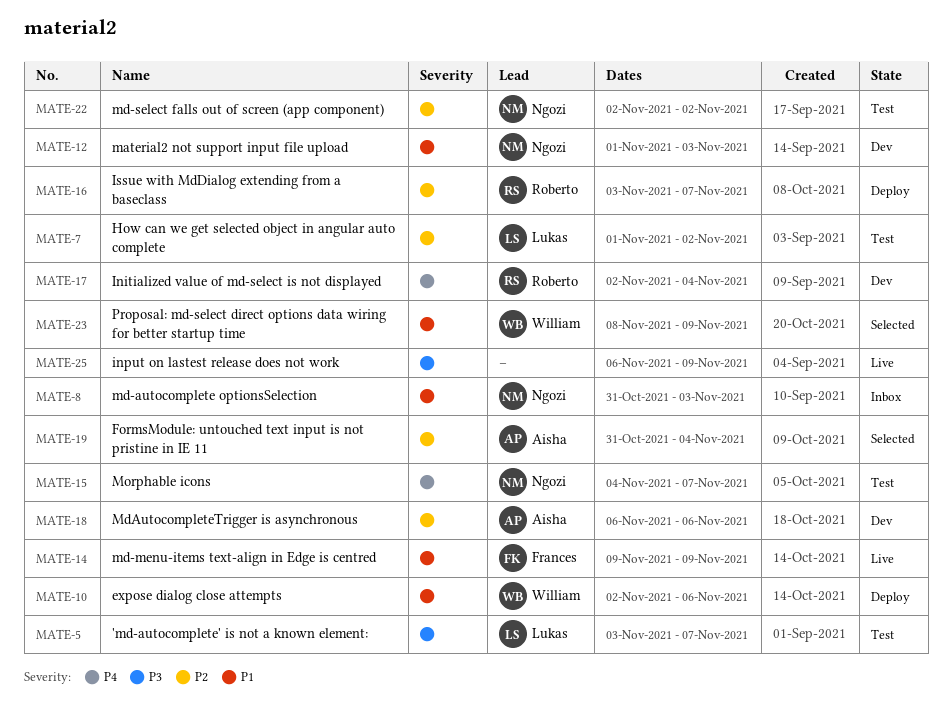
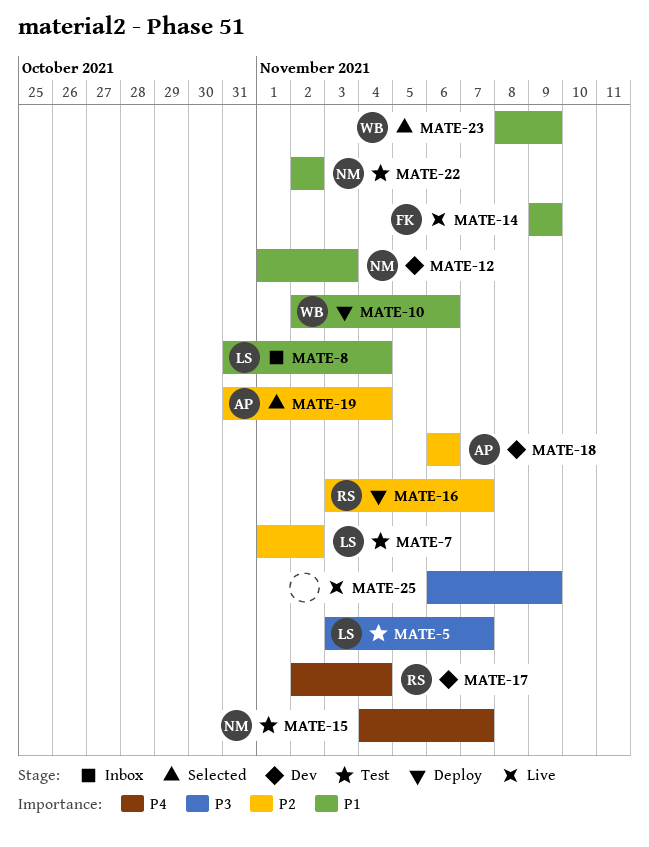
MATE-8, owner: Ngozi -> Lukas
MATE-8, due: Nov 3 -> Nov 4
MATE-22, priority: P2 -> P1

